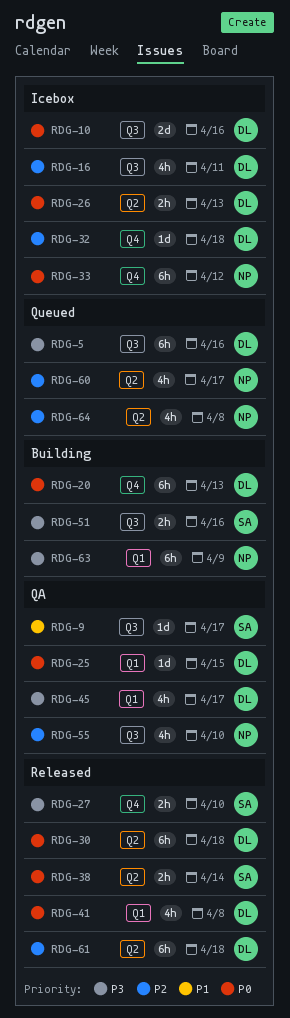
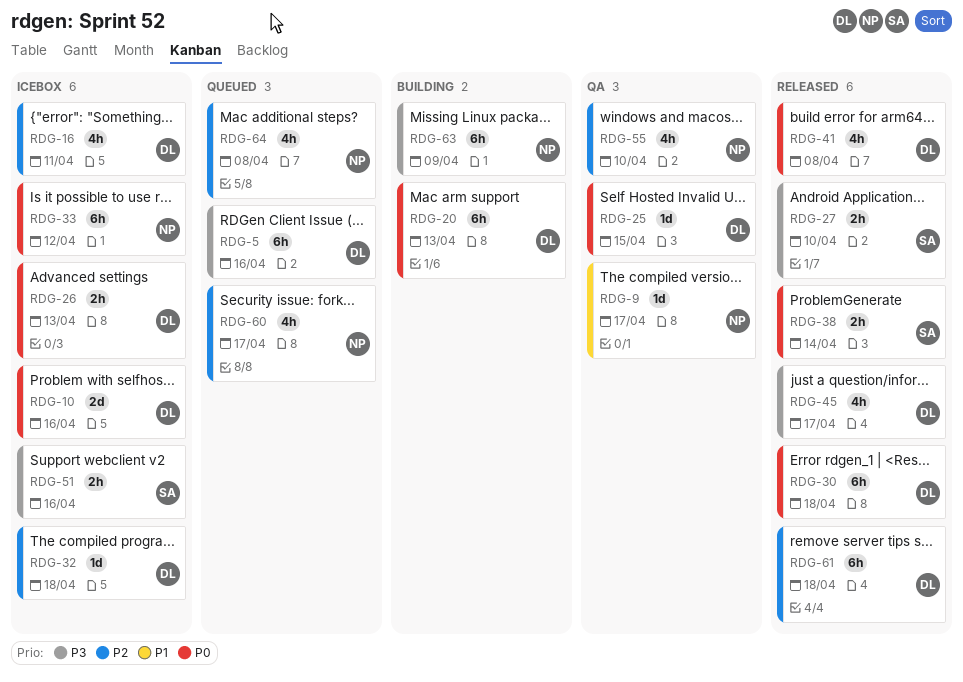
RDG-9, owner: SA -> NP
RDG-45, status: QA -> Released
RDG-51, status: Building -> Icebox

